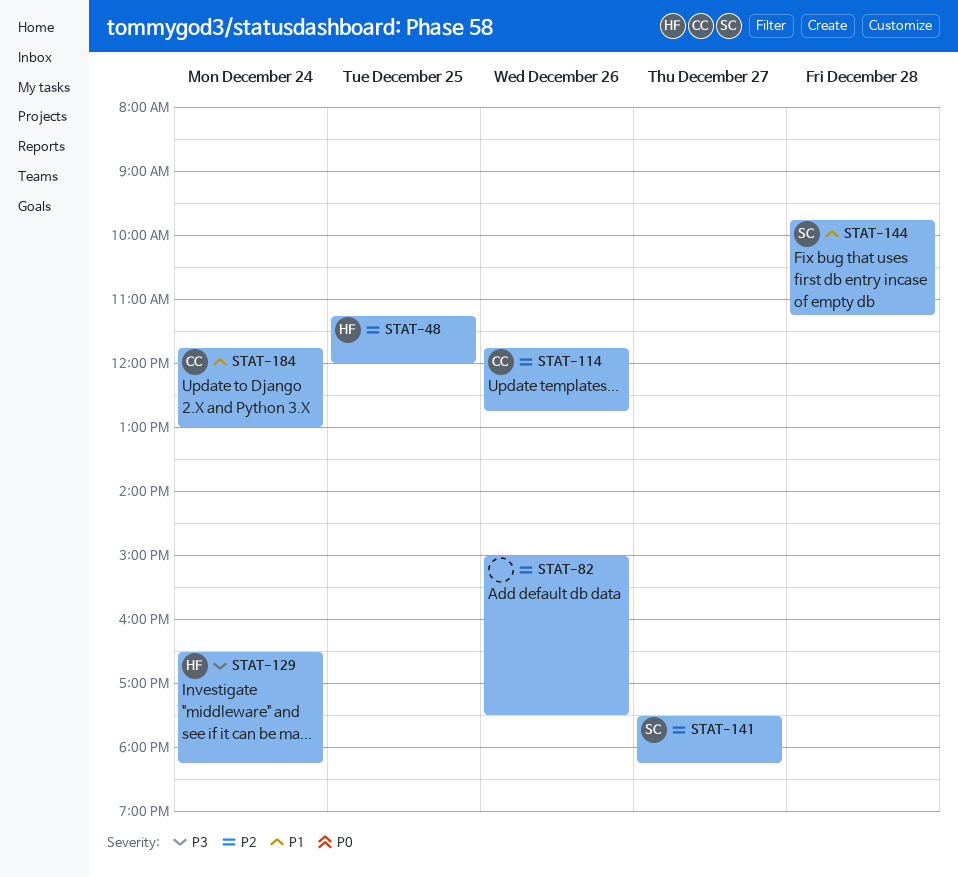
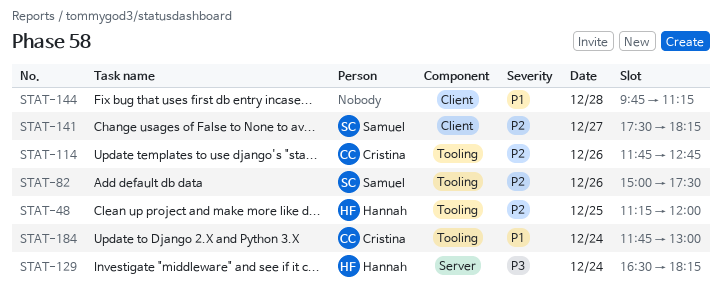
STAT-82, owner: none -> Samuel
STAT-144, owner: Samuel -> none

